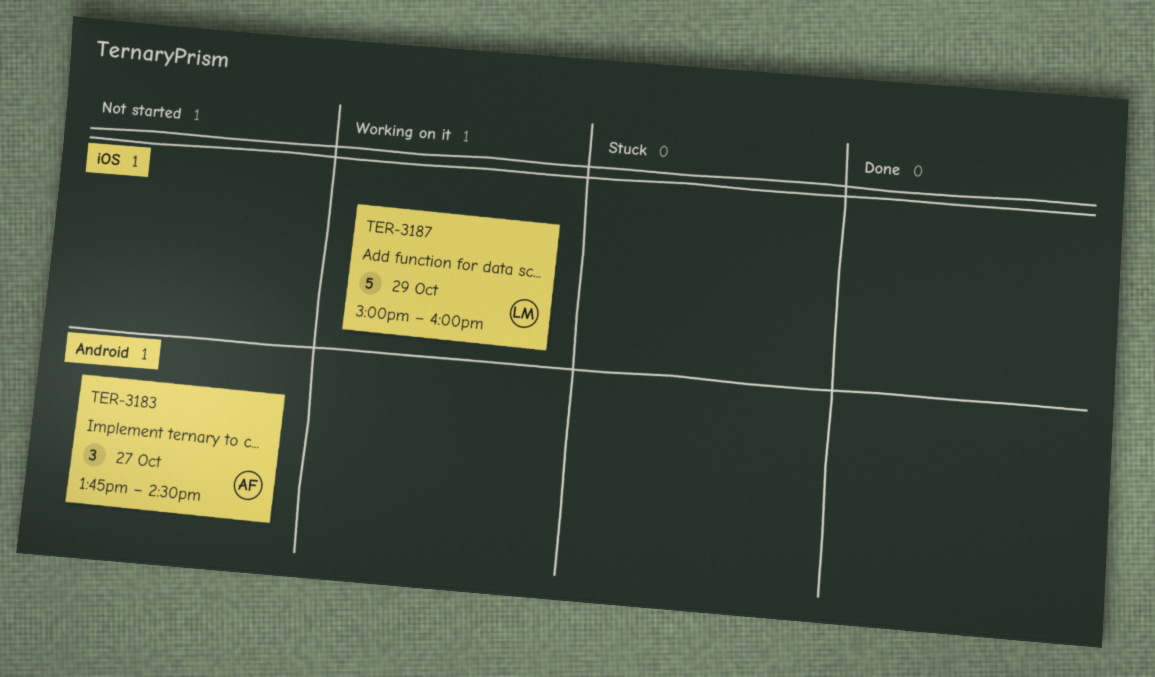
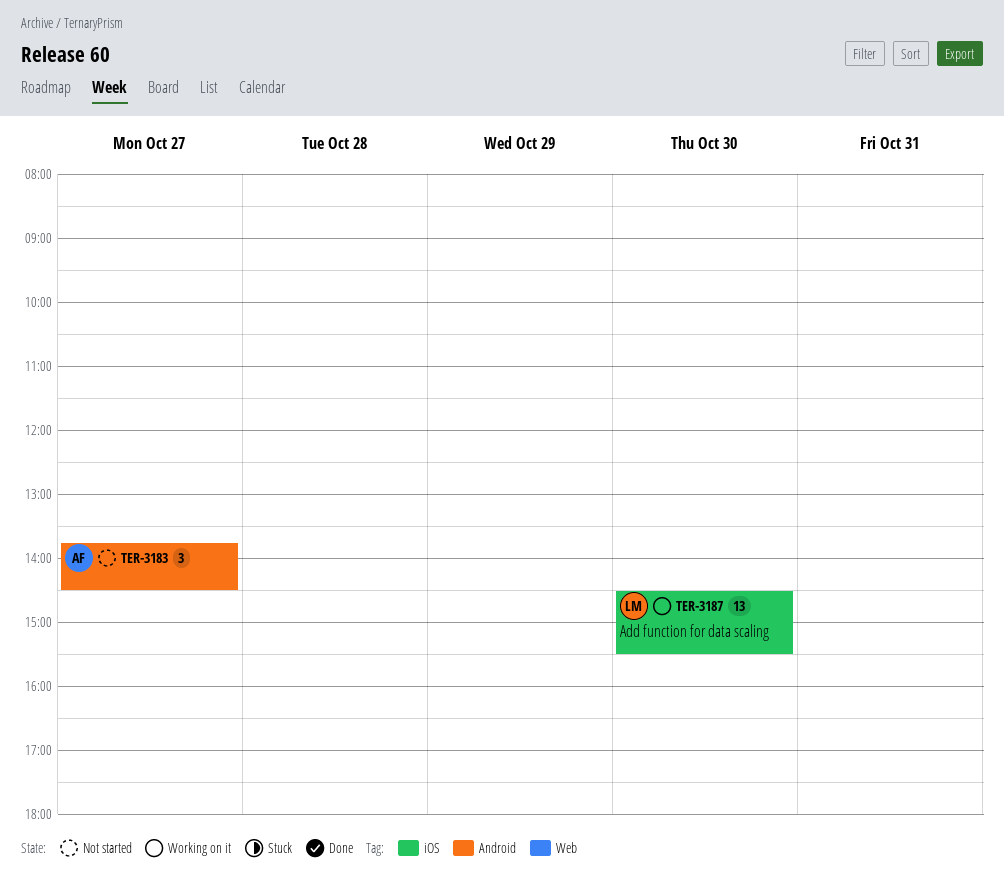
TER-3187, estimate: 5 -> 13
TER-3187, day: Oct 29 -> Oct 30
TER-3187, begins: 15:00 -> 14:30
TER-3187, ends: 16:00 -> 15:30

